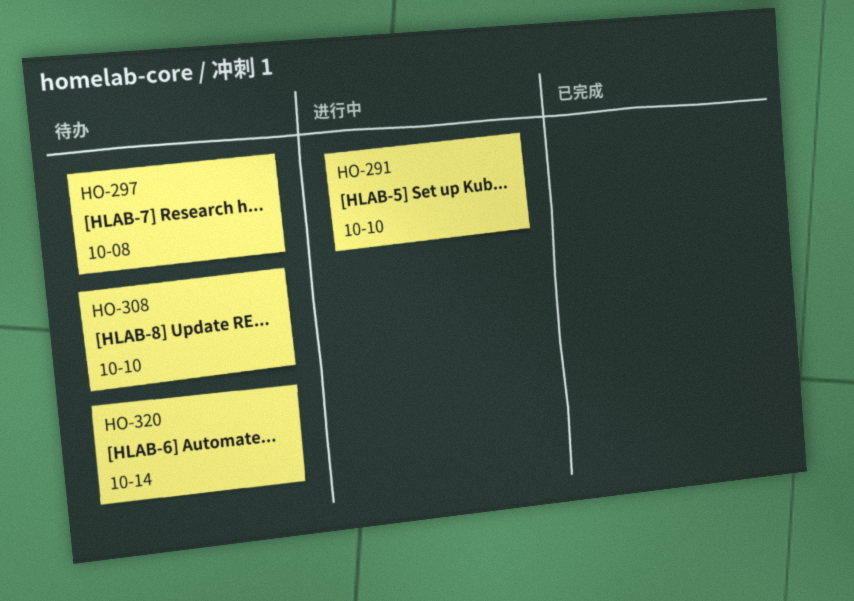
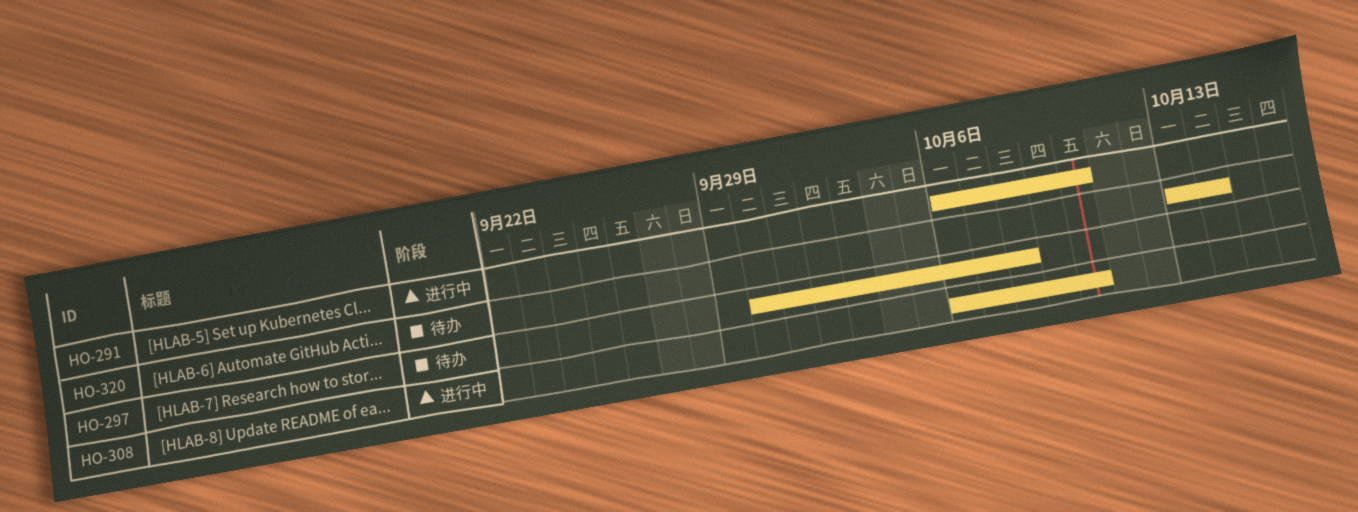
HO-308, status: 待办 -> 进行中

